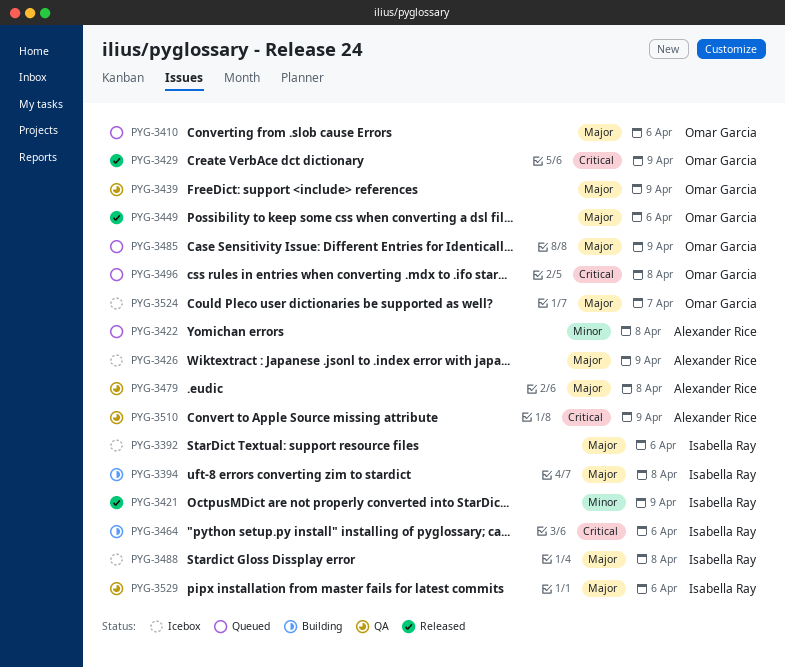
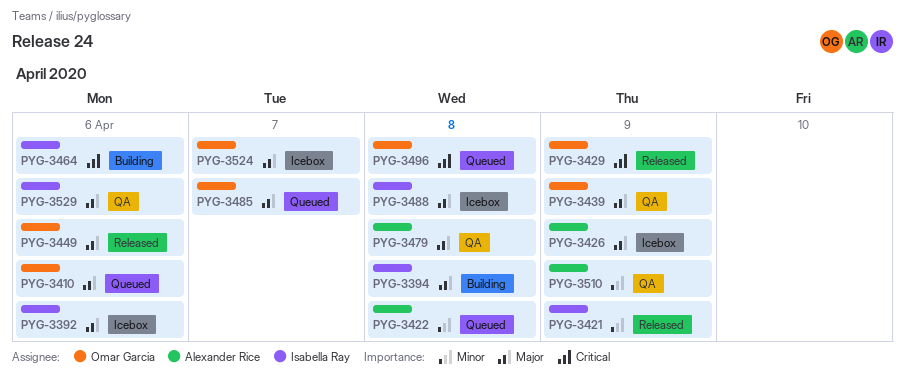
PYG-3485, due: Apr 9 -> Apr 7
PYG-3510, priority: Critical -> Minor

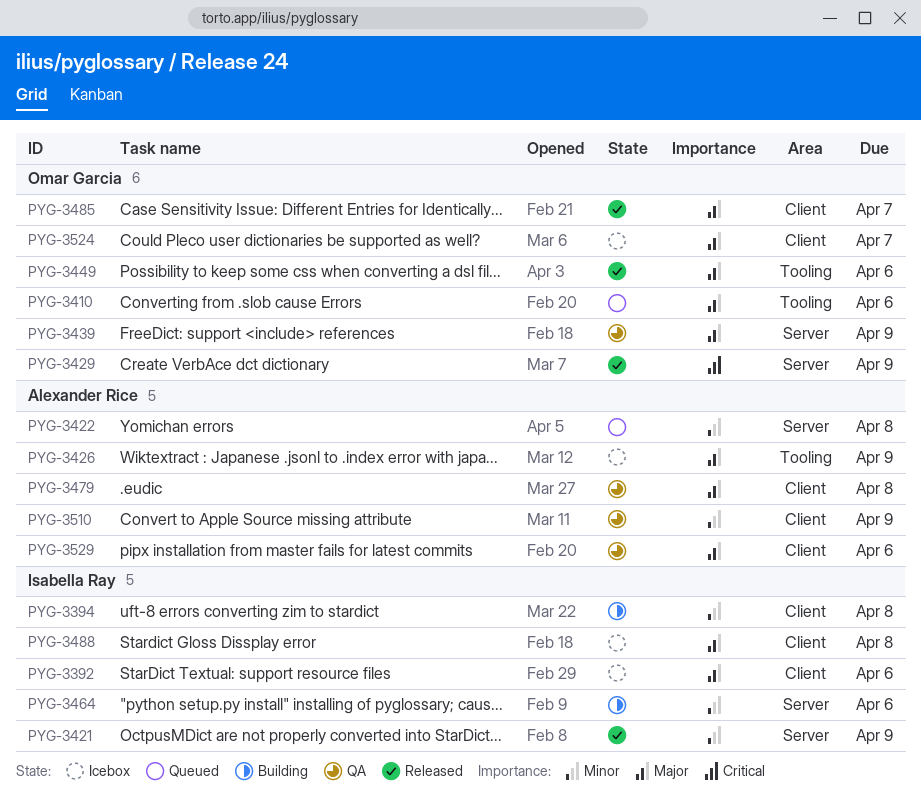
PYG-3394, priority: Major -> Minor
PYG-3464, priority: Critical -> Minor
PYG-3485, status: Queued -> Released
PYG-3496: present -> none
PYG-3529, owner: Isabella Ray -> Alexander Rice

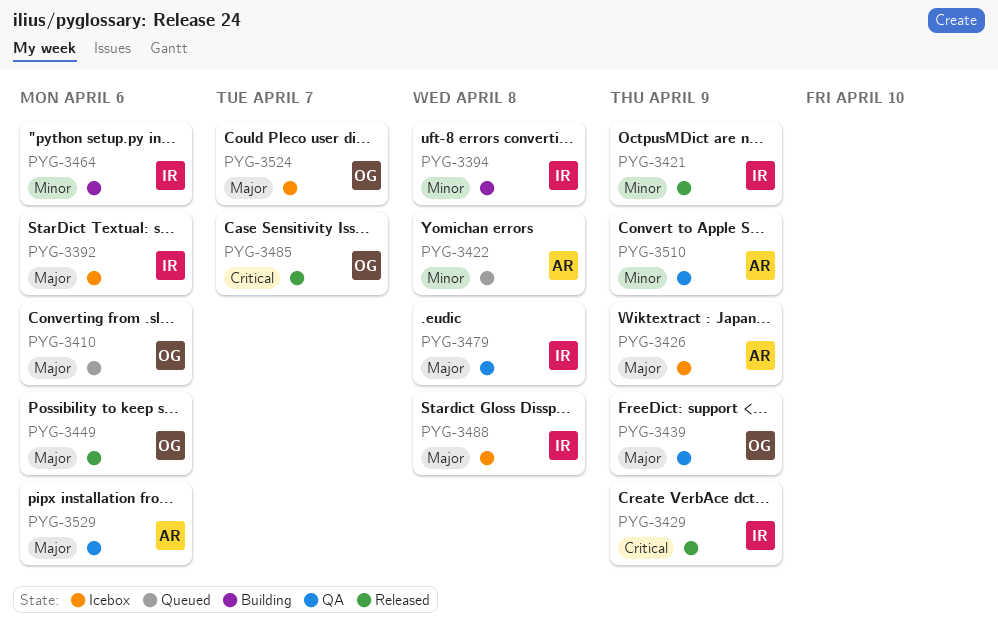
PYG-3429, owner: Omar Garcia -> Isabella Ray
PYG-3479, owner: Alexander Rice -> Isabella Ray
PYG-3485, priority: Major -> Critical

